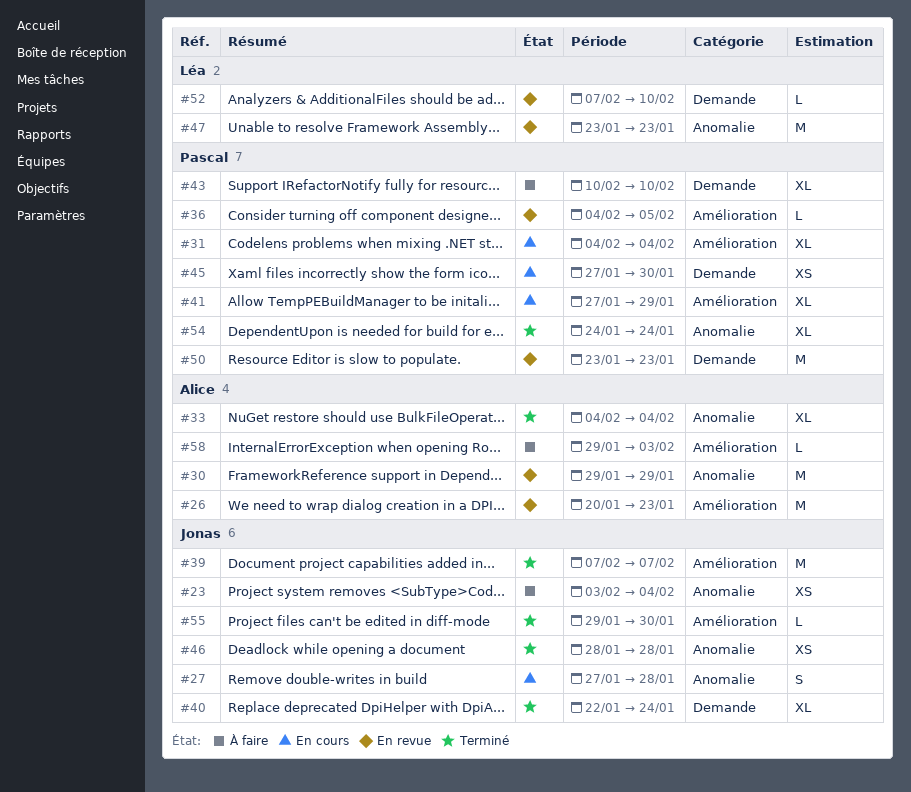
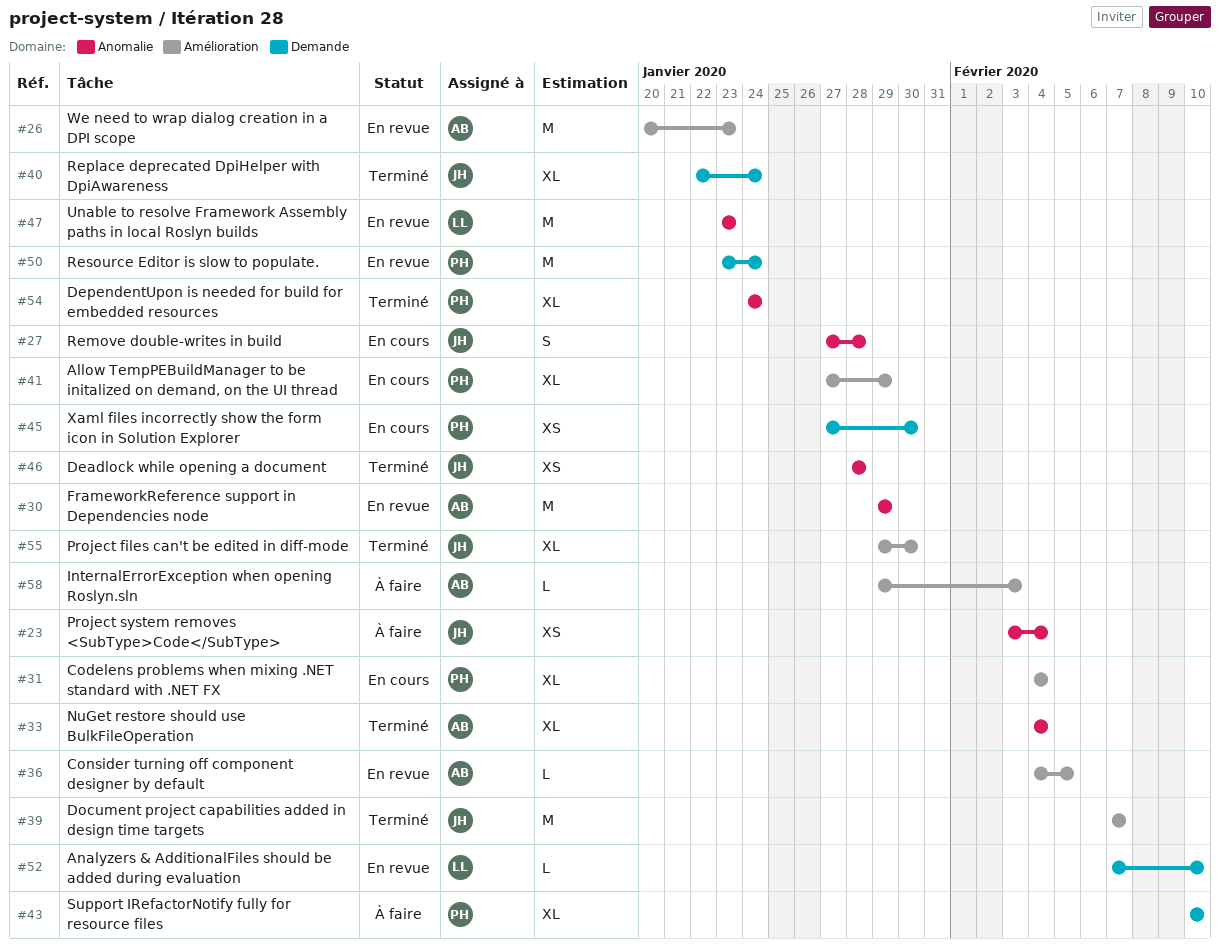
#36, owner: Pascal -> Alice
#50, due: Jan 23 -> Jan 24
#55, estimate: L -> XL

